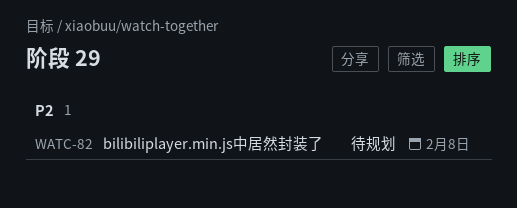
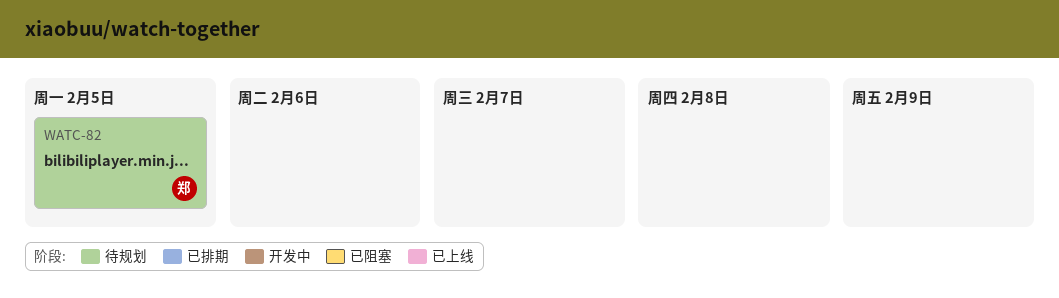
WATC-82, due: Feb 8 -> Feb 5

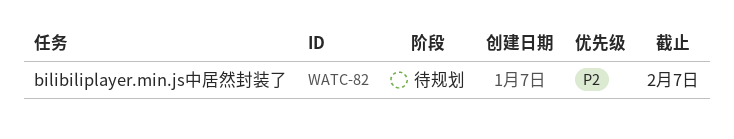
WATC-82, due: Feb 5 -> Feb 7

